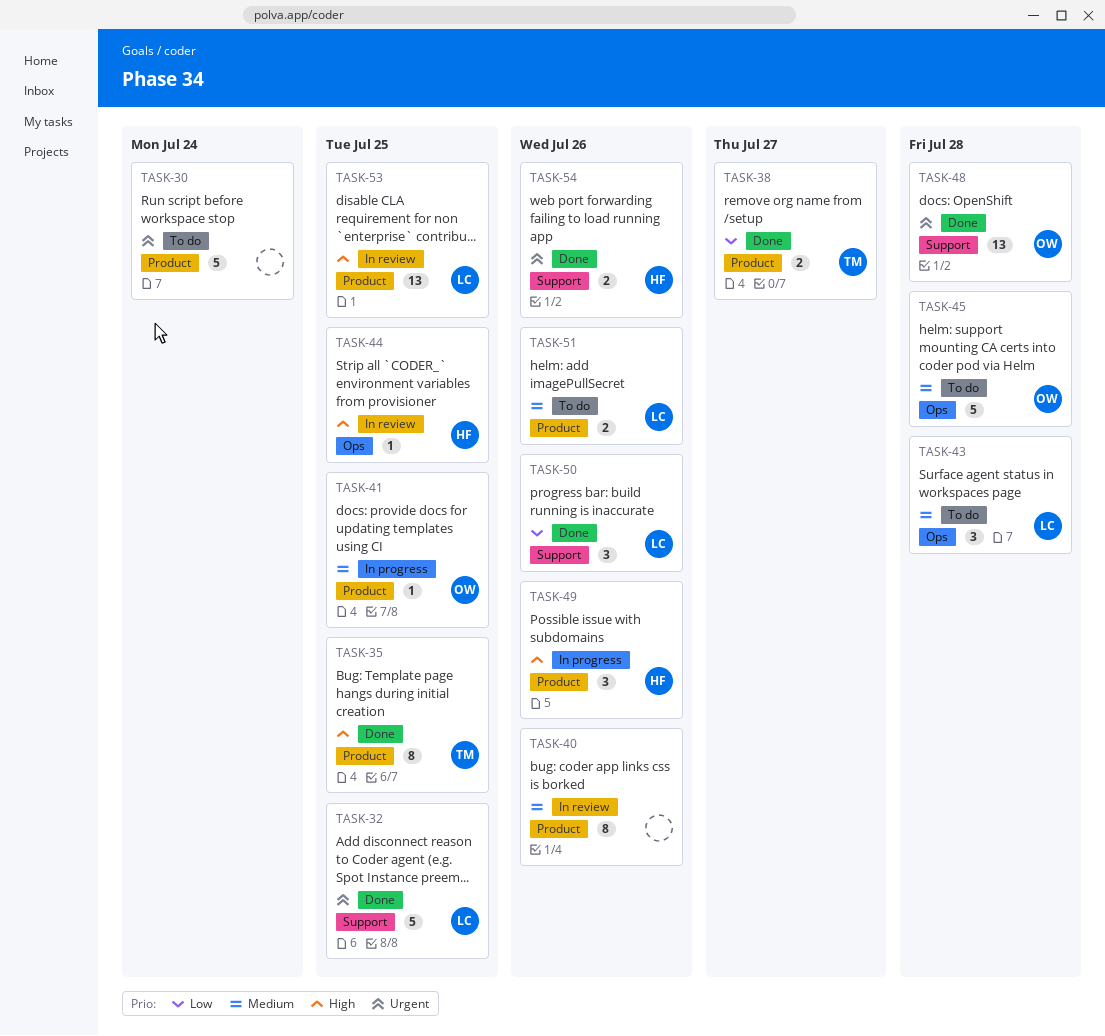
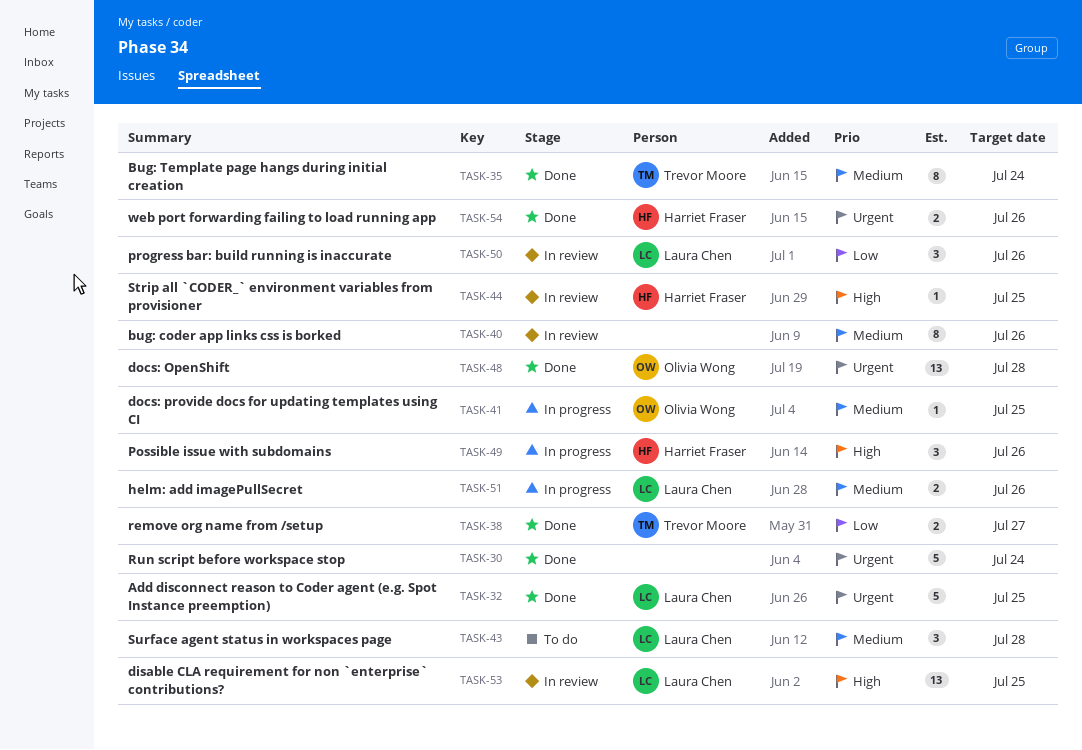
TASK-30, status: To do -> Done
TASK-35, priority: High -> Medium
TASK-35, due: Jul 25 -> Jul 24
TASK-45: present -> none
TASK-50, status: Done -> In review
TASK-51, status: To do -> In progress

